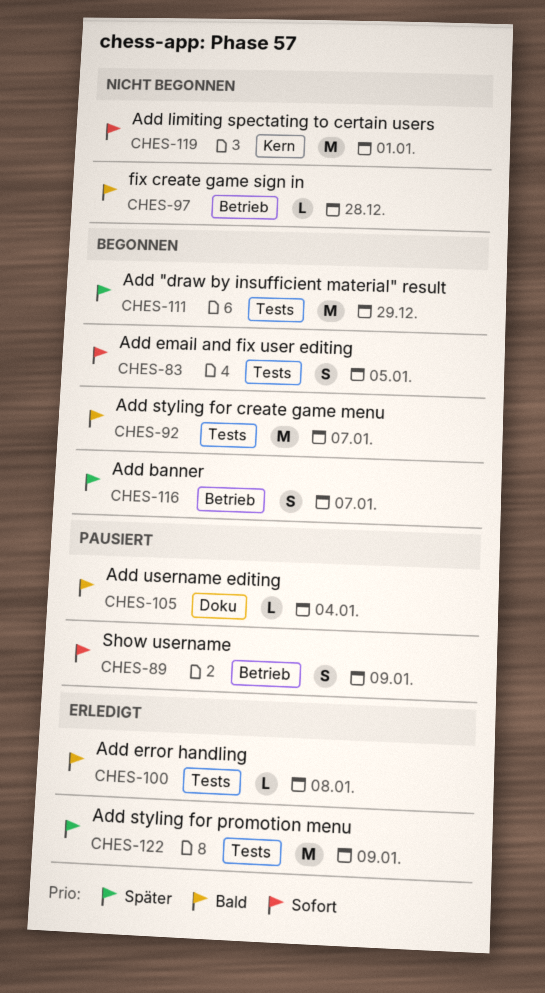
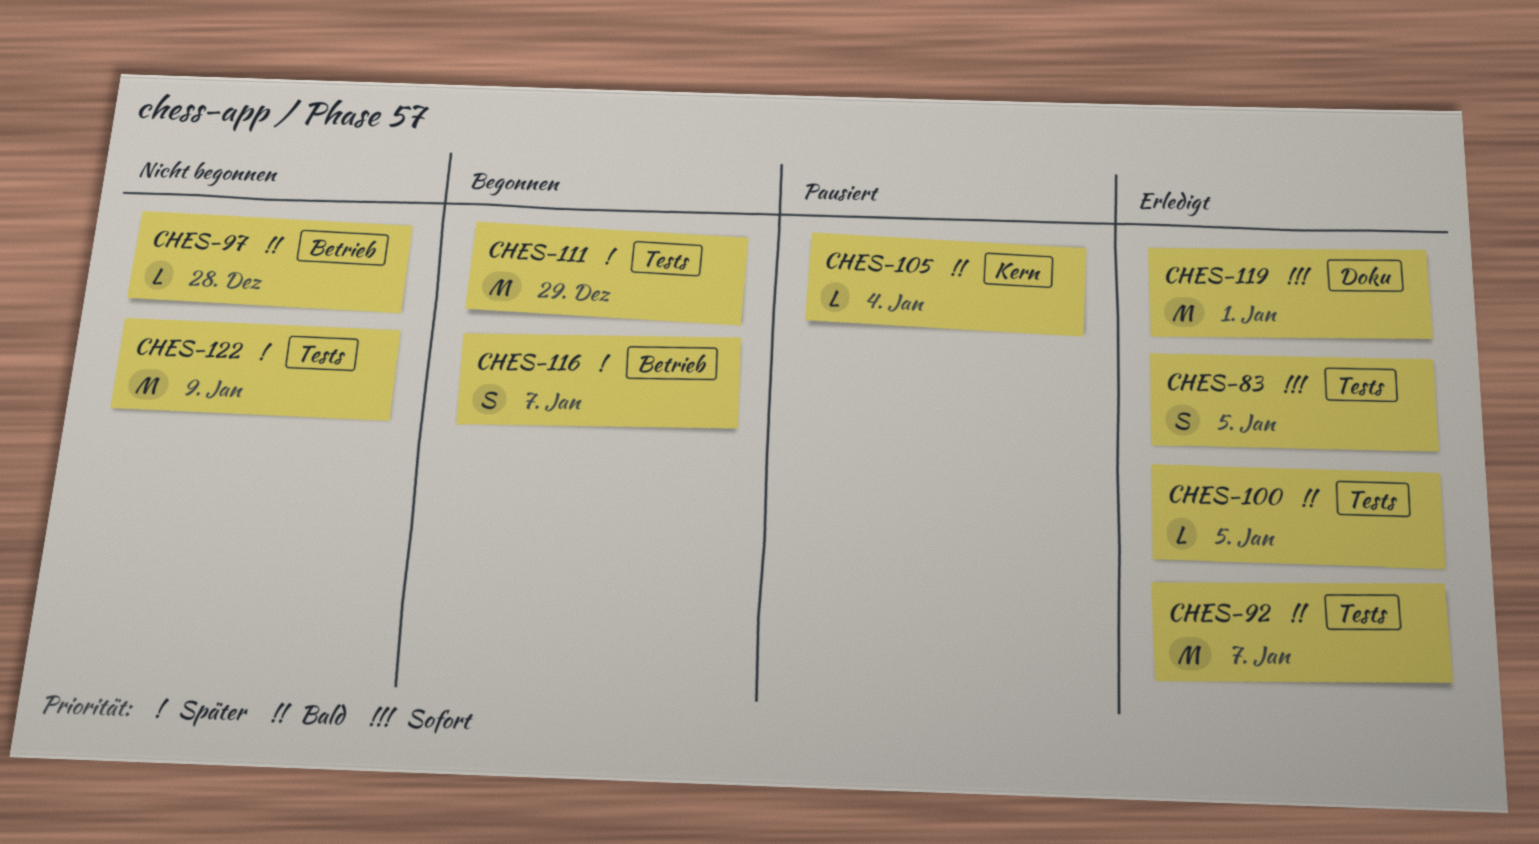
CHES-83, status: Begonnen -> Erledigt
CHES-89: present -> none
CHES-92, status: Begonnen -> Erledigt
CHES-100, due: Jan 8 -> Jan 5
CHES-105, label: Doku -> Kern
CHES-119, status: Nicht begonnen -> Erledigt
CHES-119, label: Kern -> Doku
CHES-122, status: Erledigt -> Nicht begonnen

